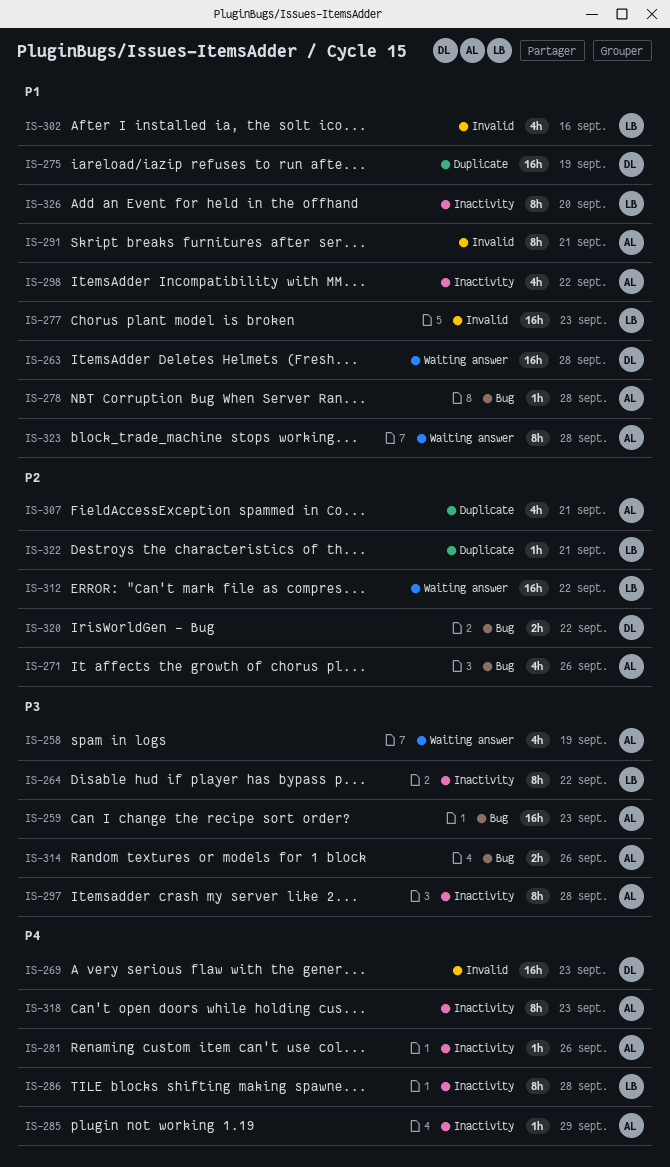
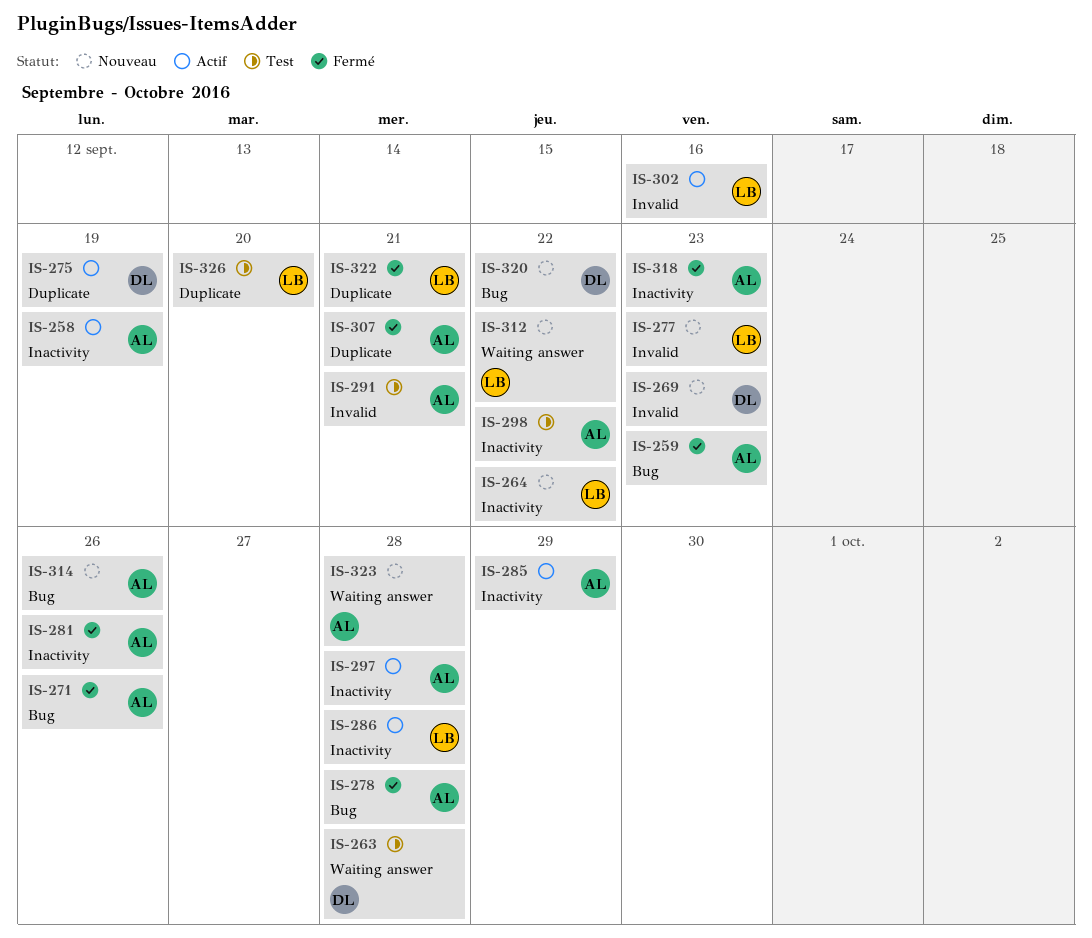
IS-258, label: Waiting answer -> Inactivity
IS-326, label: Inactivity -> Duplicate

